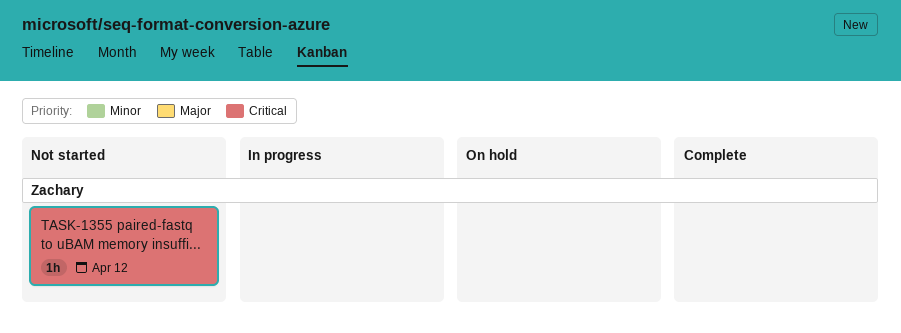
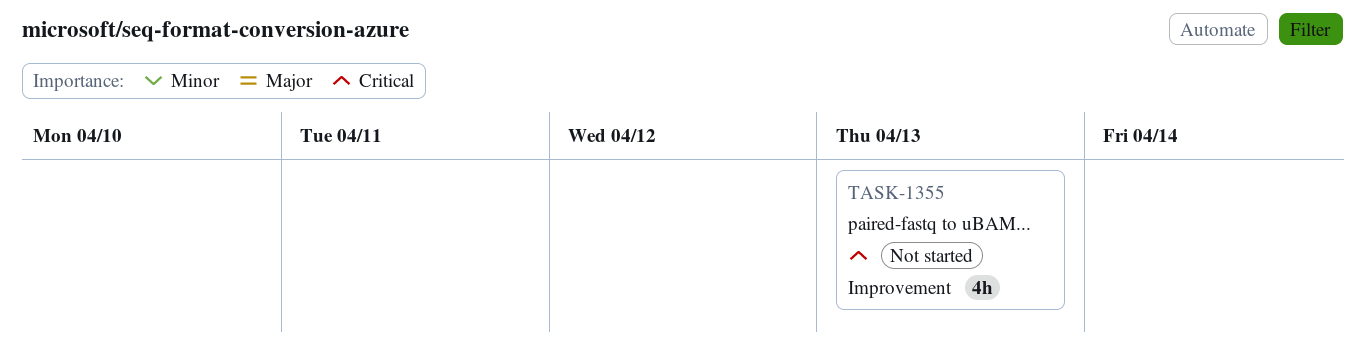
TASK-1355, estimate: 1h -> 4h
TASK-1355, due: Apr 12 -> Apr 13

